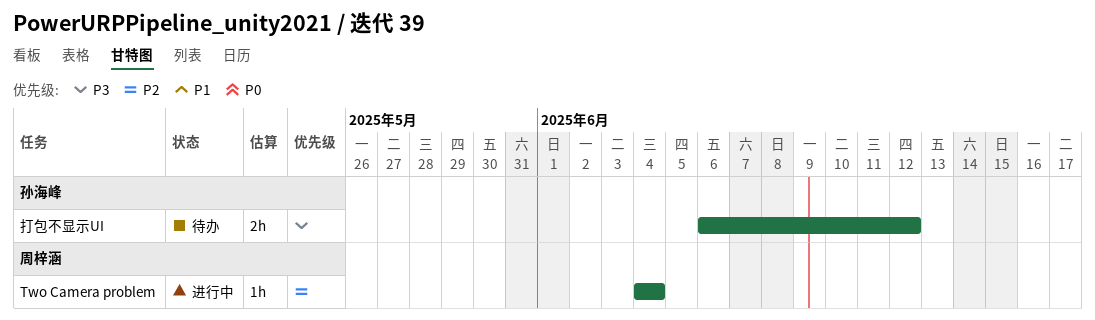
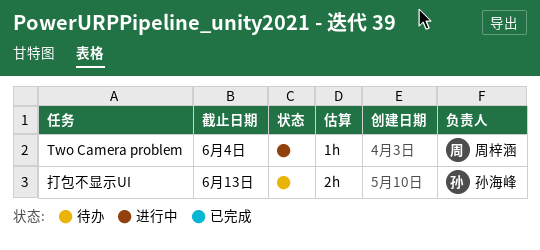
打包不显示UI, due: Jun 12 -> Jun 13

